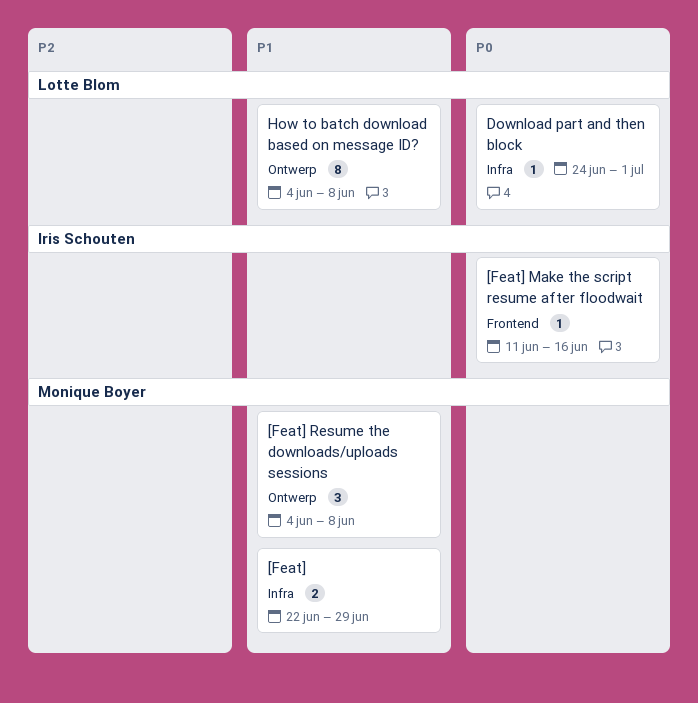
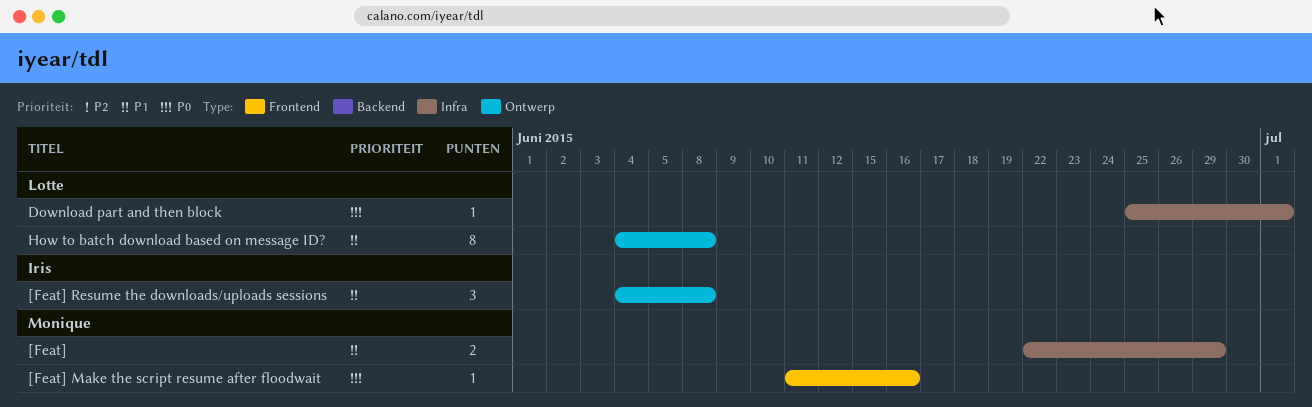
[Feat] Make the script resume after floodwait, owner: Iris Schouten -> Monique Boyer
[Feat] Resume the downloads/uploads sessions, owner: Monique Boyer -> Iris Schouten
Download part and then block, start: Jun 24 -> Jun 25

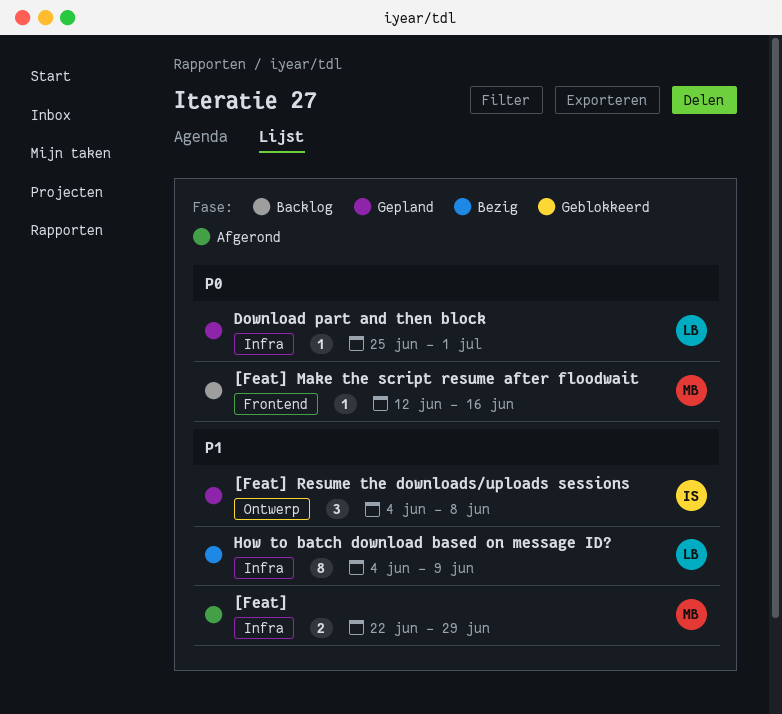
[Feat] Make the script resume after floodwait, start: Jun 11 -> Jun 12
How to batch download based on message ID?, label: Ontwerp -> Infra
How to batch download based on message ID?, due: Jun 8 -> Jun 9

